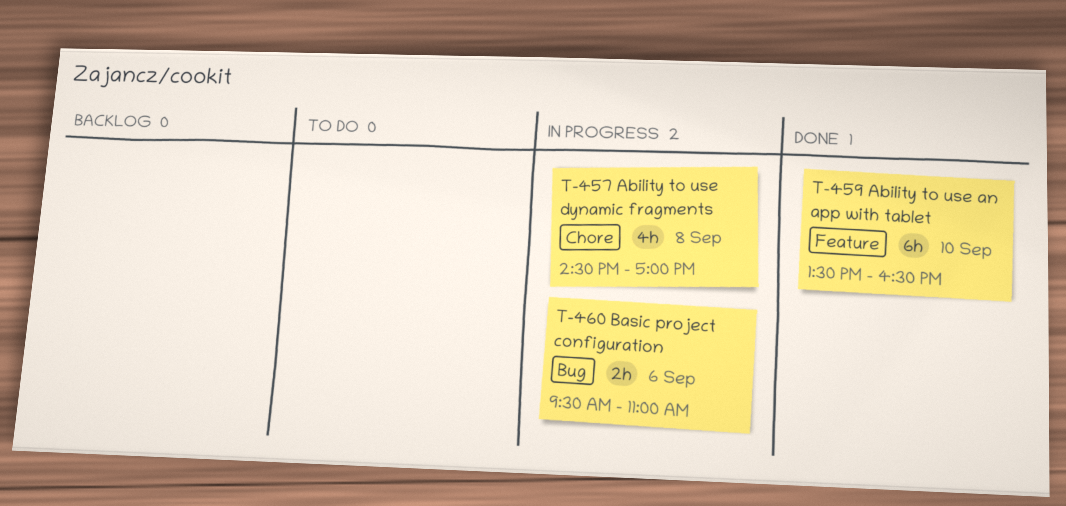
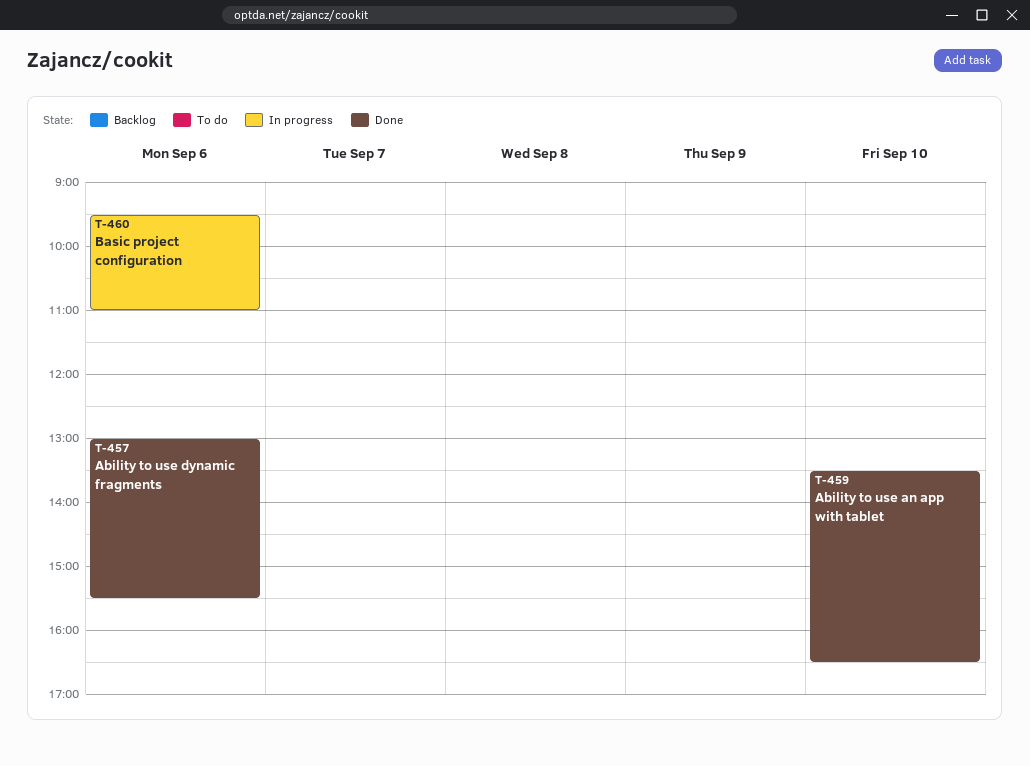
T-457, status: In progress -> Done
T-457, day: Sep 8 -> Sep 6
T-457, begins: 14:30 -> 13:00
T-457, ends: 17:00 -> 15:30

